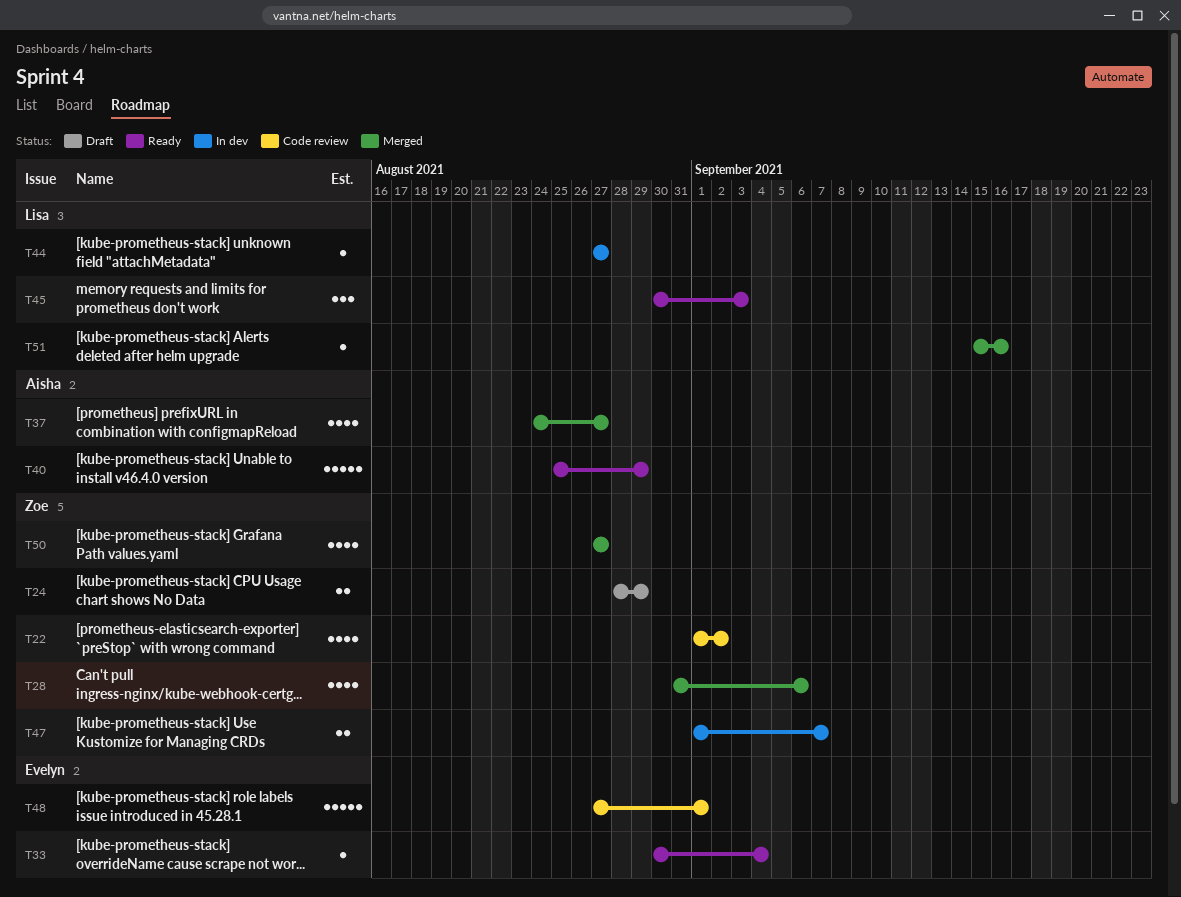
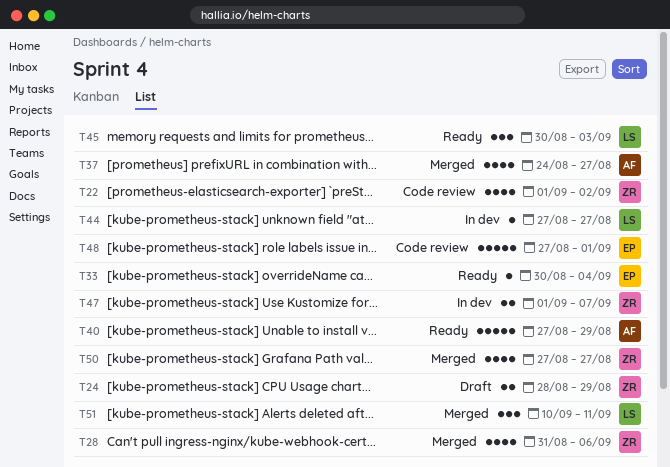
T40, start: Aug 25 -> Aug 27
T51, estimate: 1 -> 3
T51, start: Sep 15 -> Sep 10
T51, due: Sep 16 -> Sep 11

